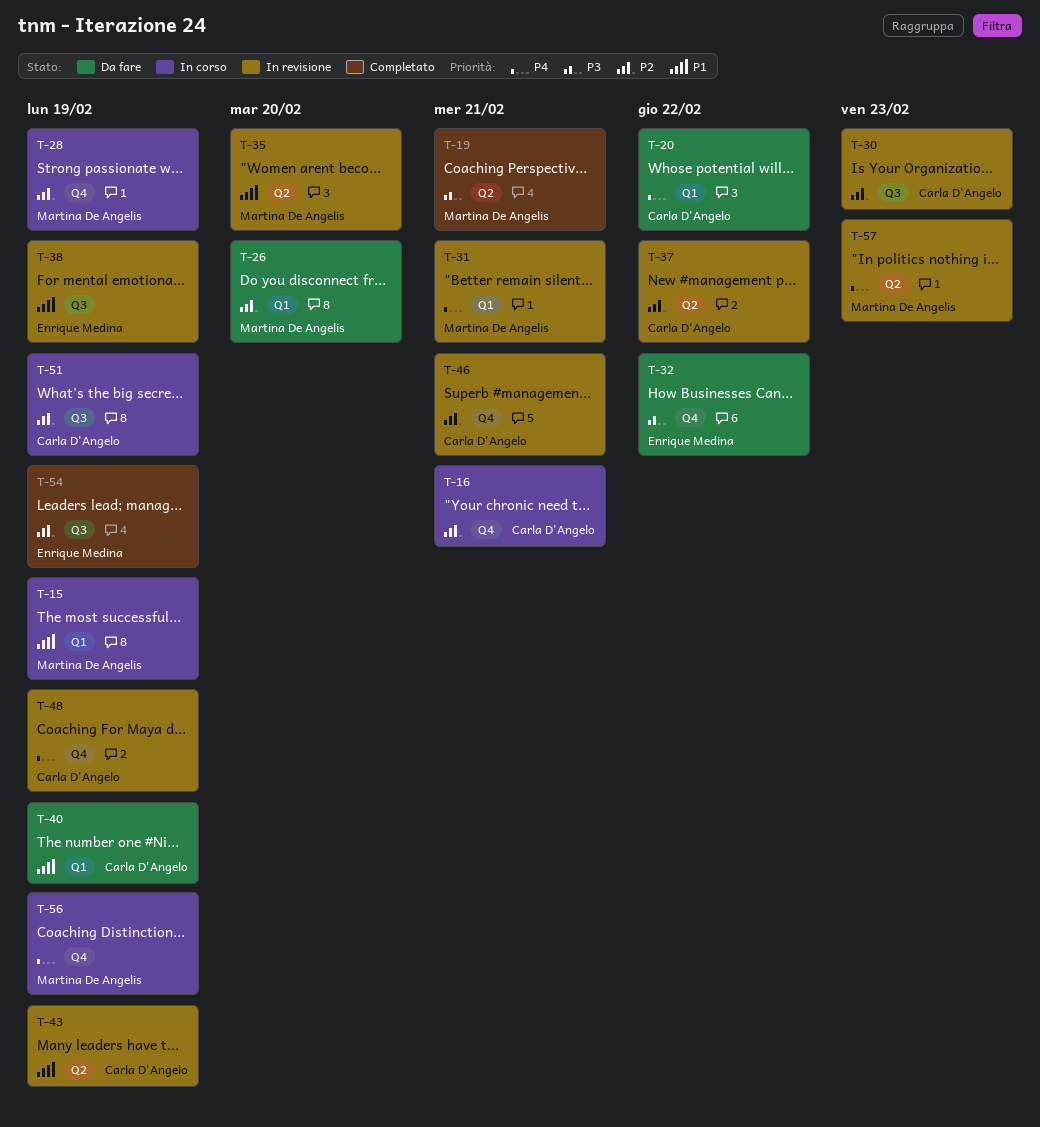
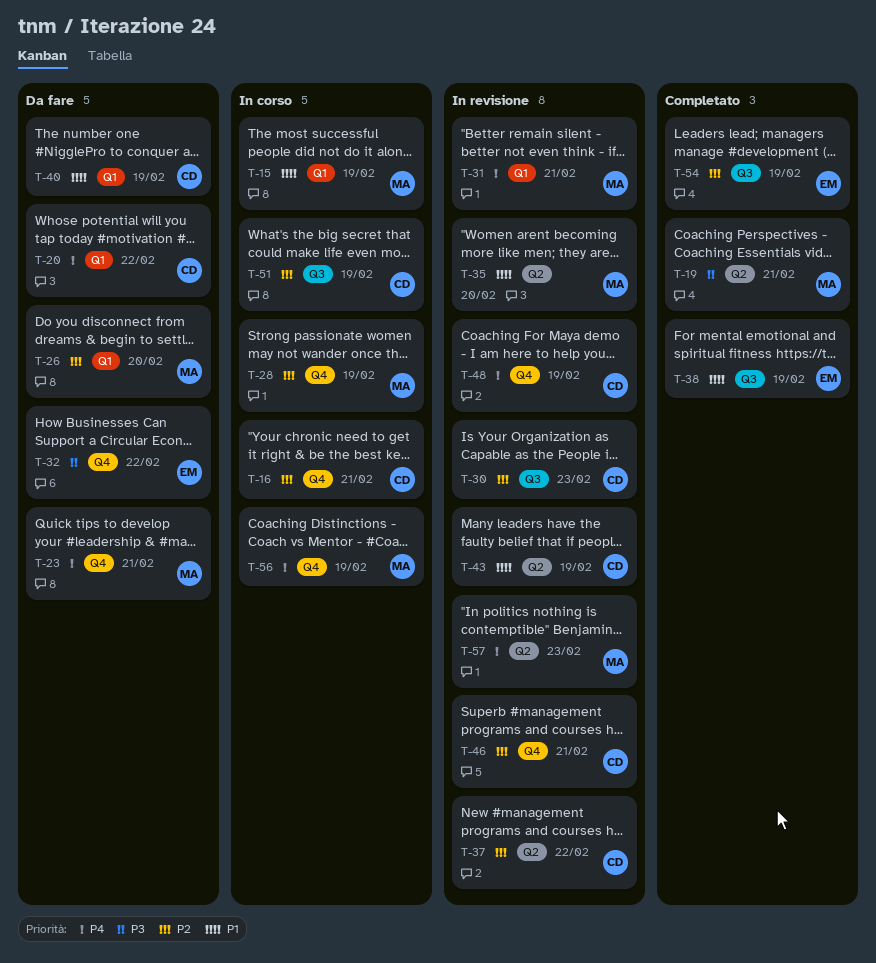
T-23: none -> present
T-38, status: In revisione -> Completato

